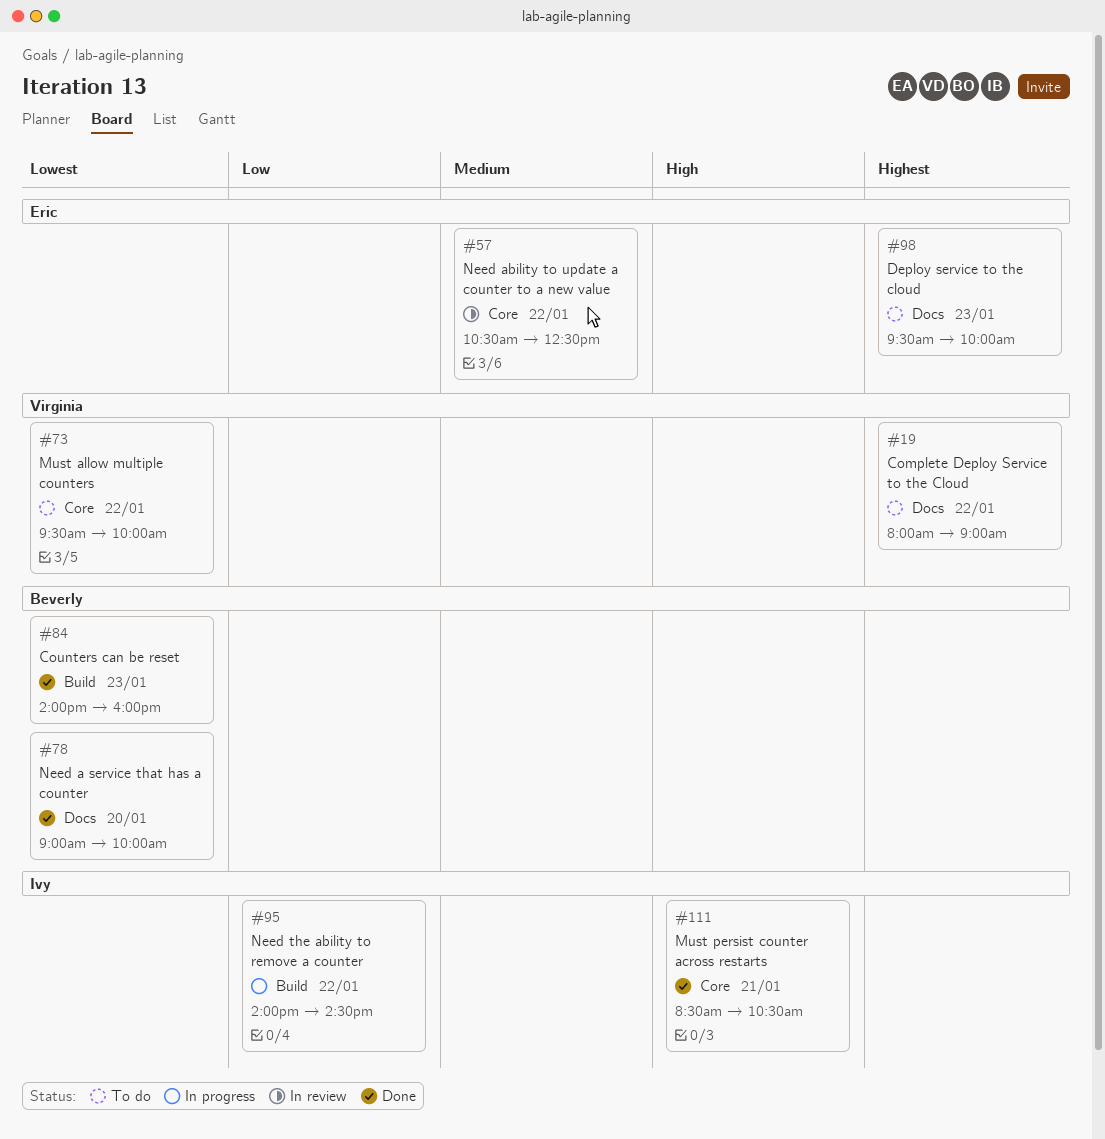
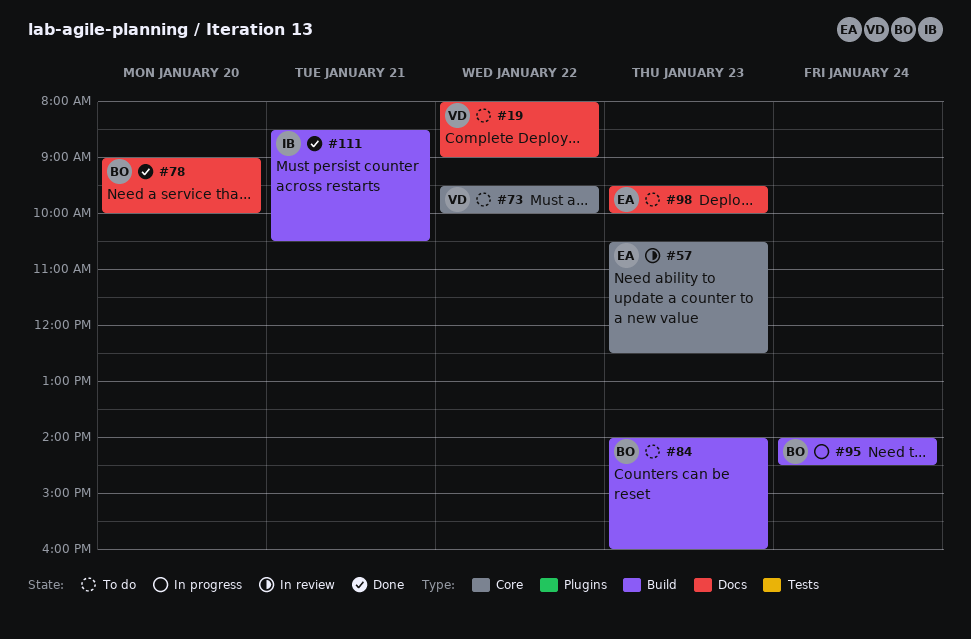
#57, day: Jan 22 -> Jan 23
#84, status: Done -> To do
#95, owner: Ivy -> Beverly
#95, day: Jan 22 -> Jan 24
#111, label: Core -> Build

